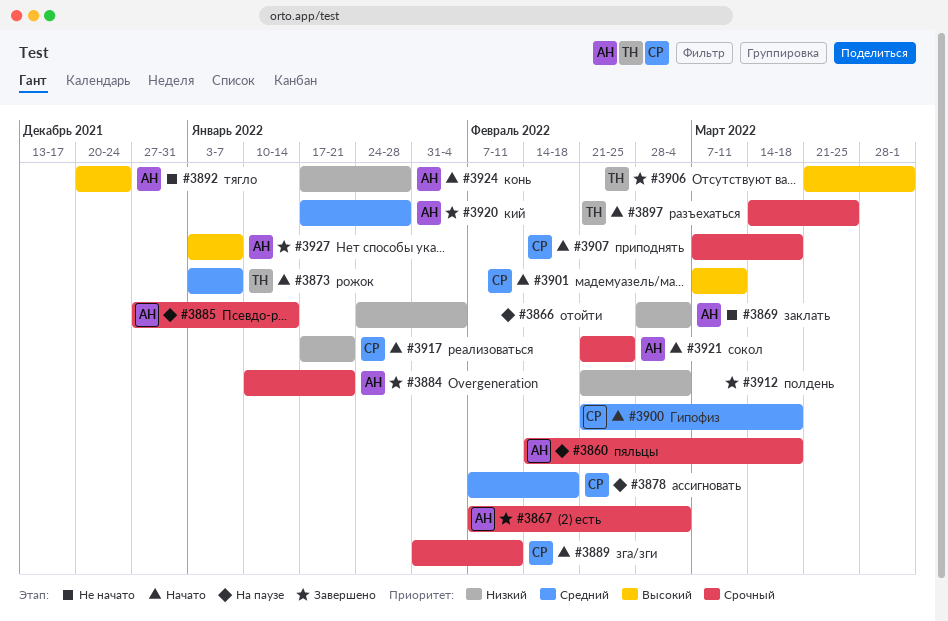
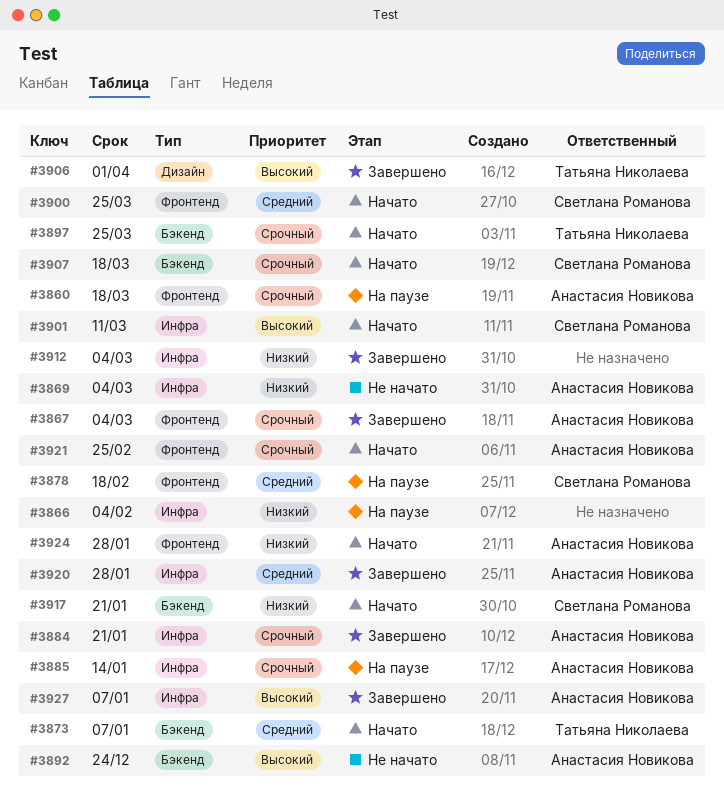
#3889: present -> none
#3900, due: Mar 18 -> Mar 25

